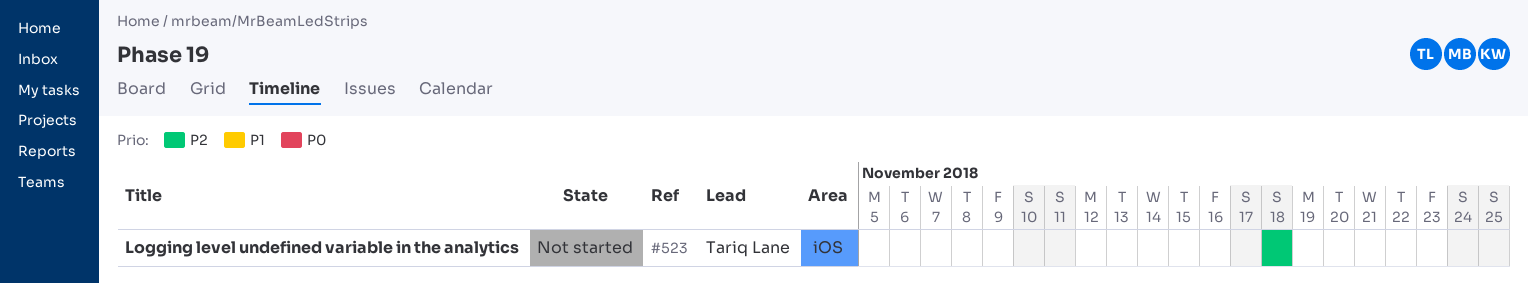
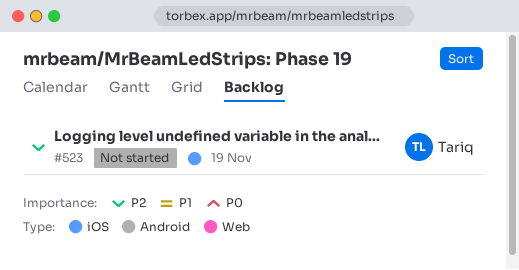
#523, due: Nov 18 -> Nov 19

